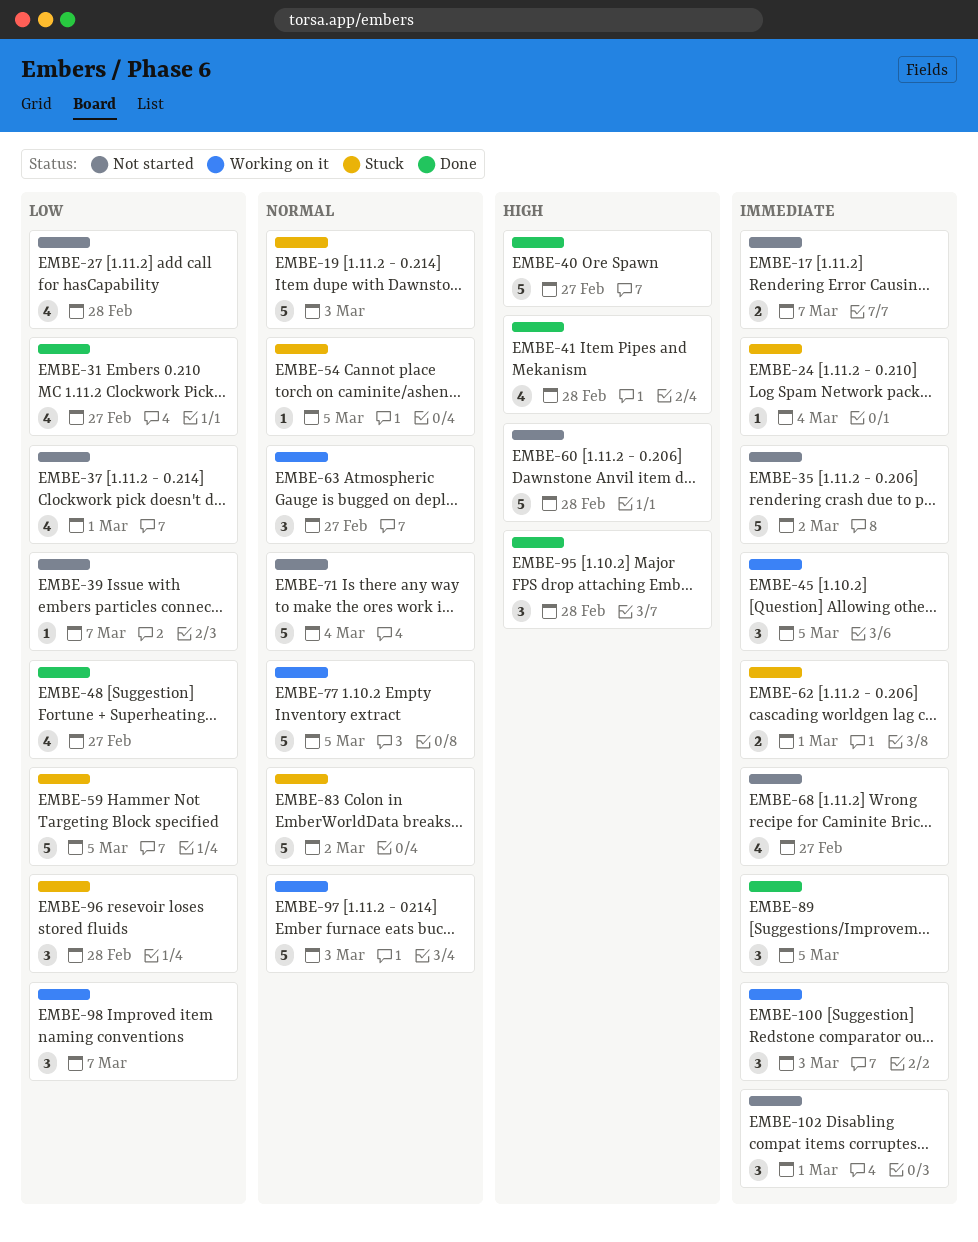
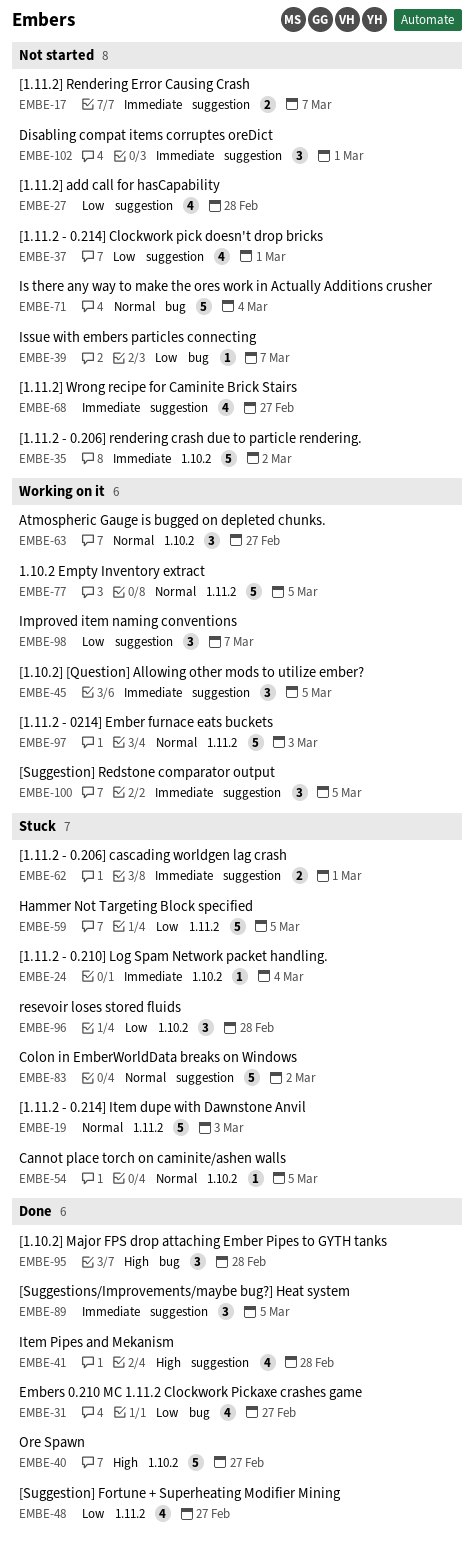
EMBE-60: present -> none
EMBE-100, due: Mar 3 -> Mar 5

